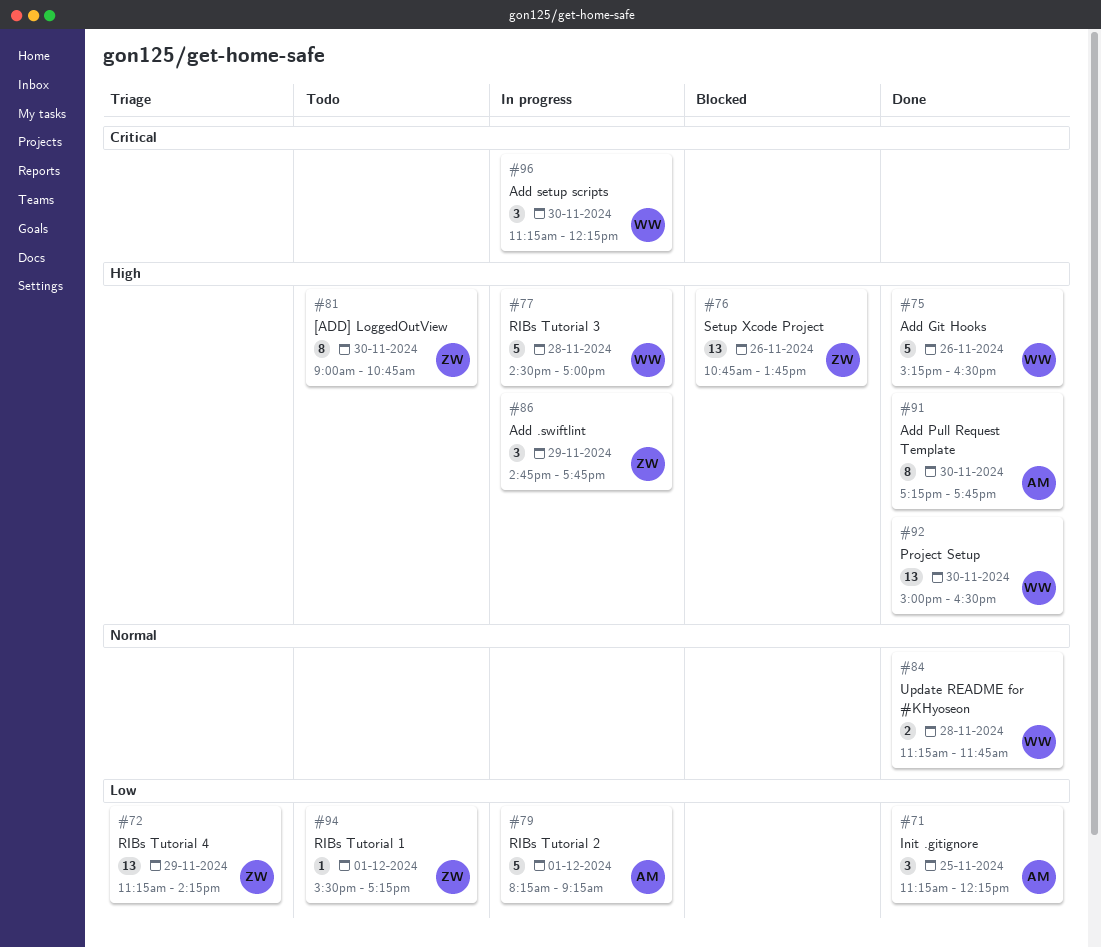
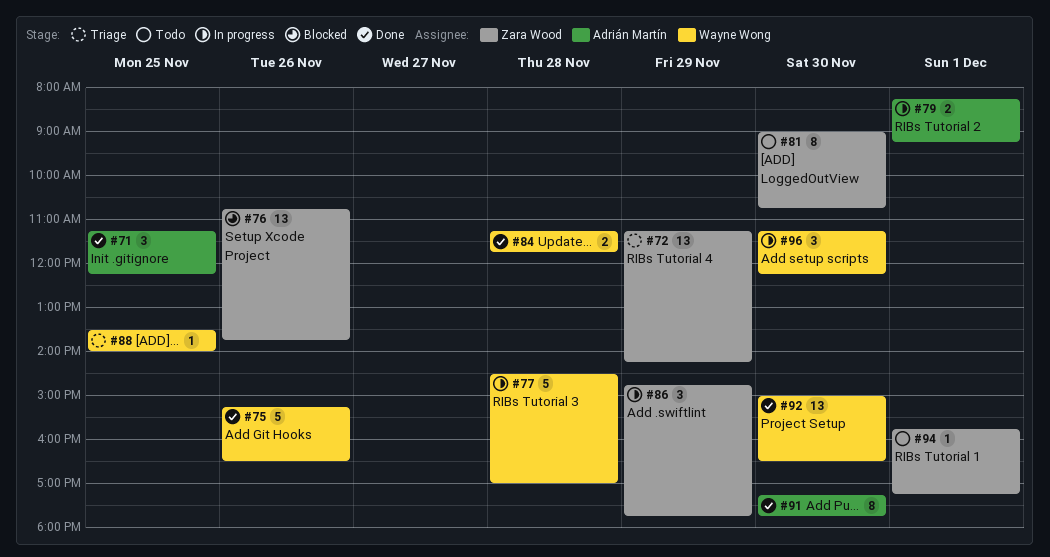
#79, estimate: 5 -> 2
#88: none -> present
#94, begins: 15:30 -> 15:45

